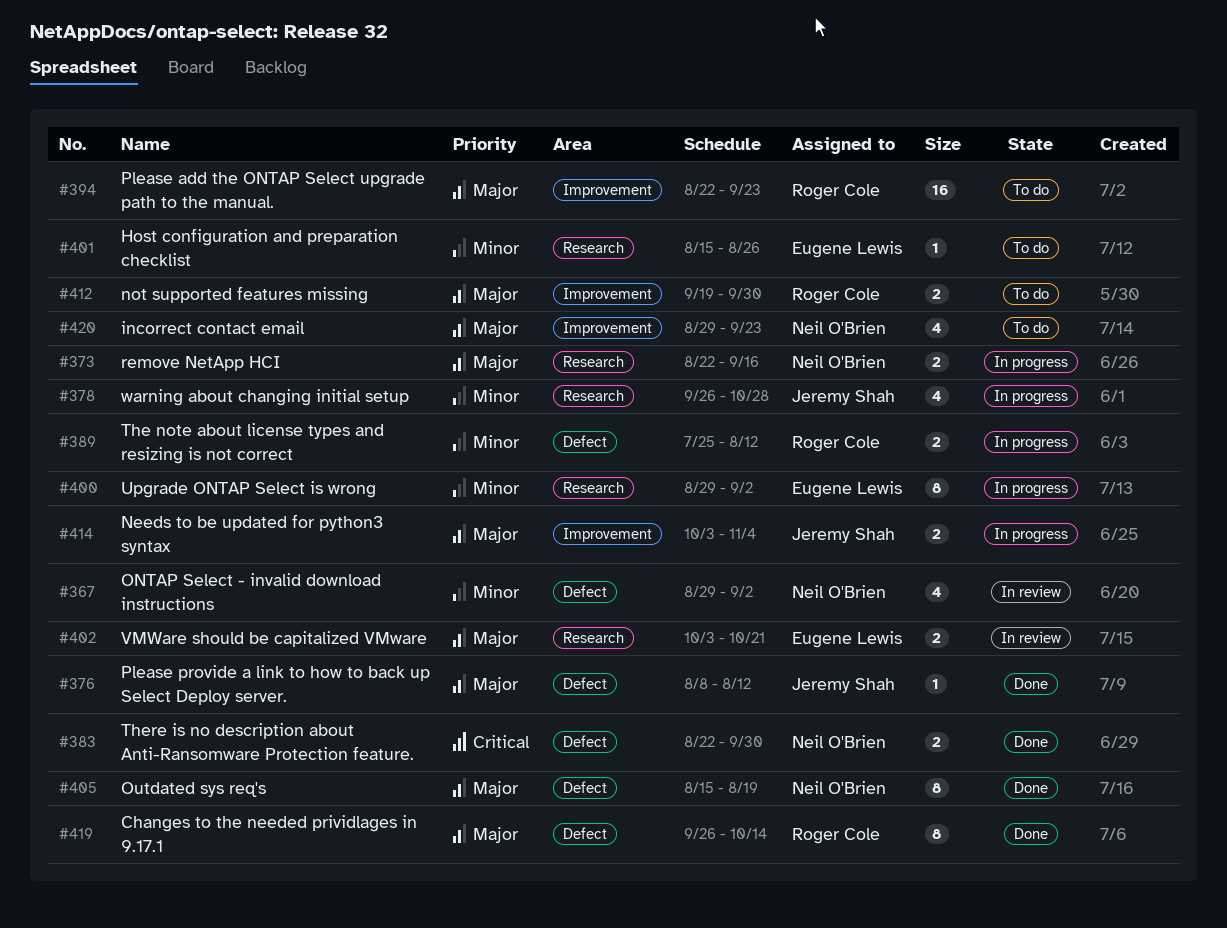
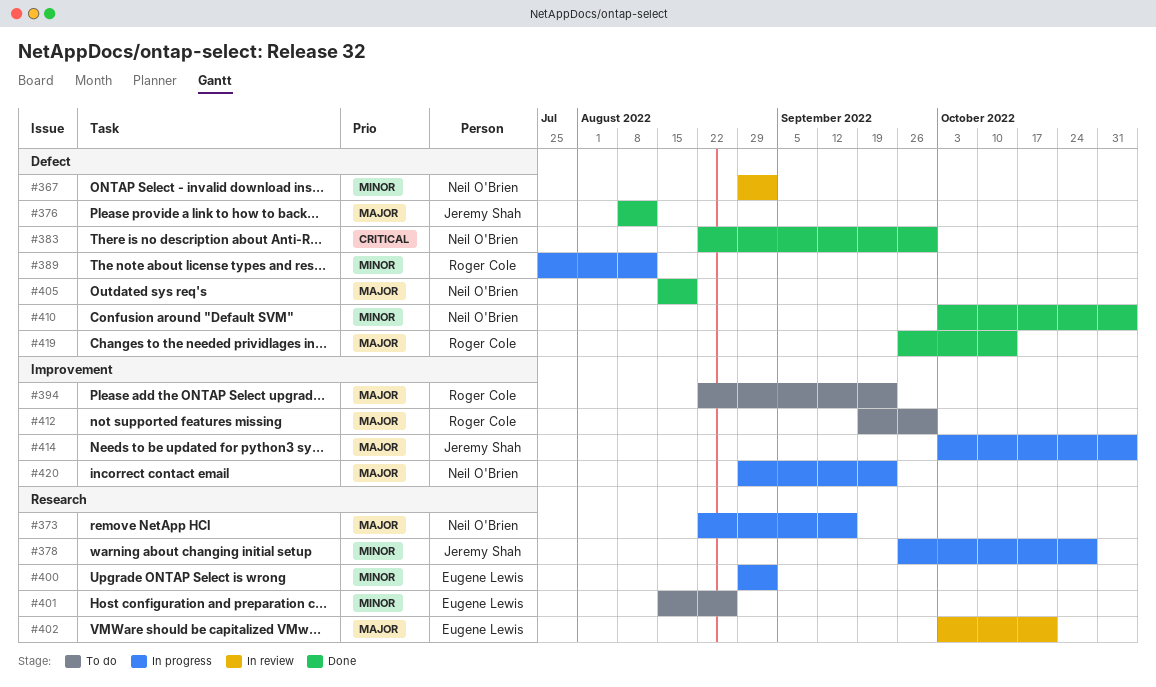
#410: none -> present
#420, status: To do -> In progress

